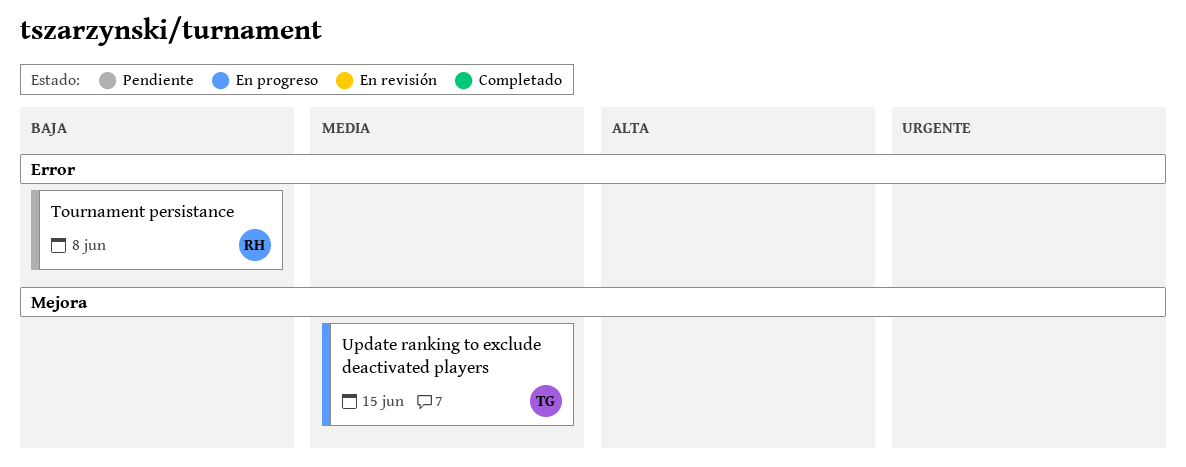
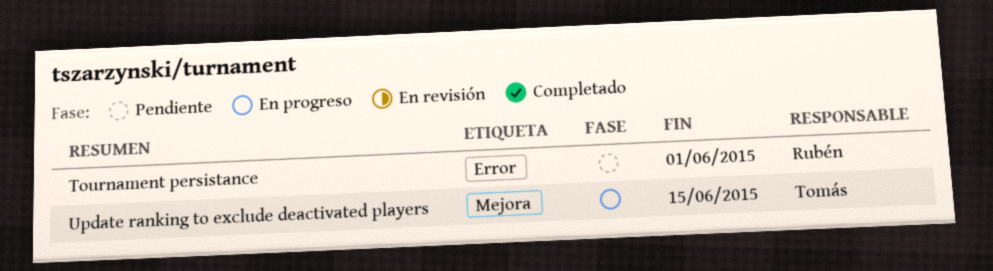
Tournament persistance, due: Jun 8 -> Jun 1

